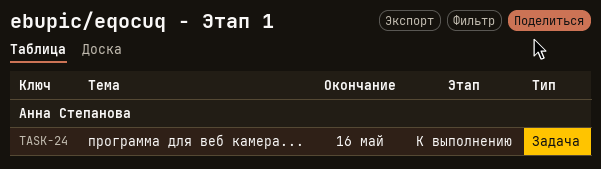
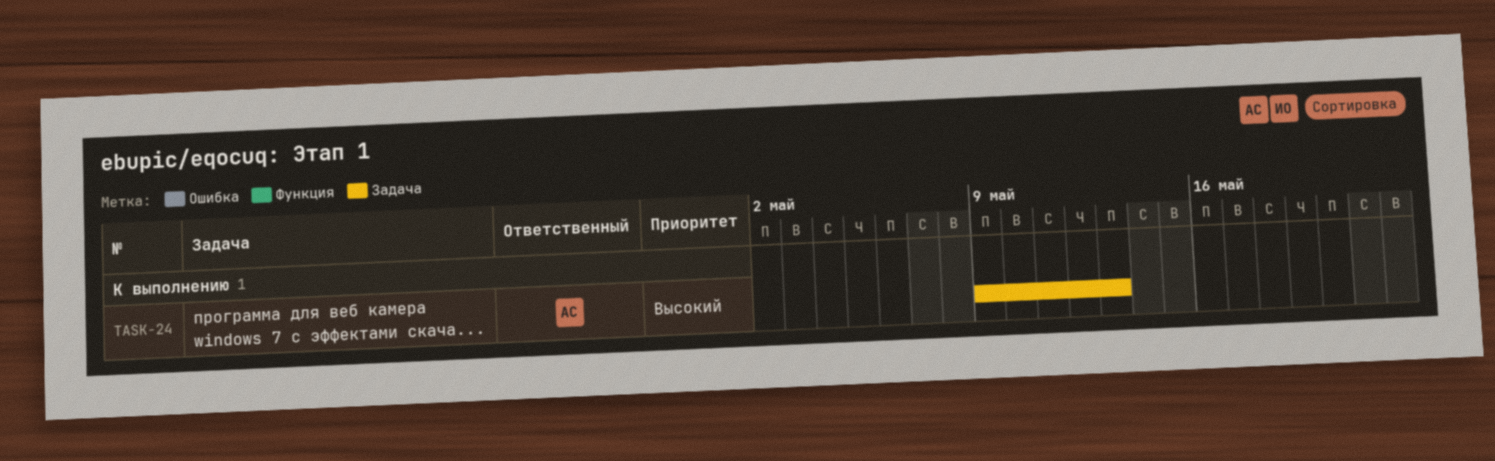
TASK-24, due: May 16 -> May 13

